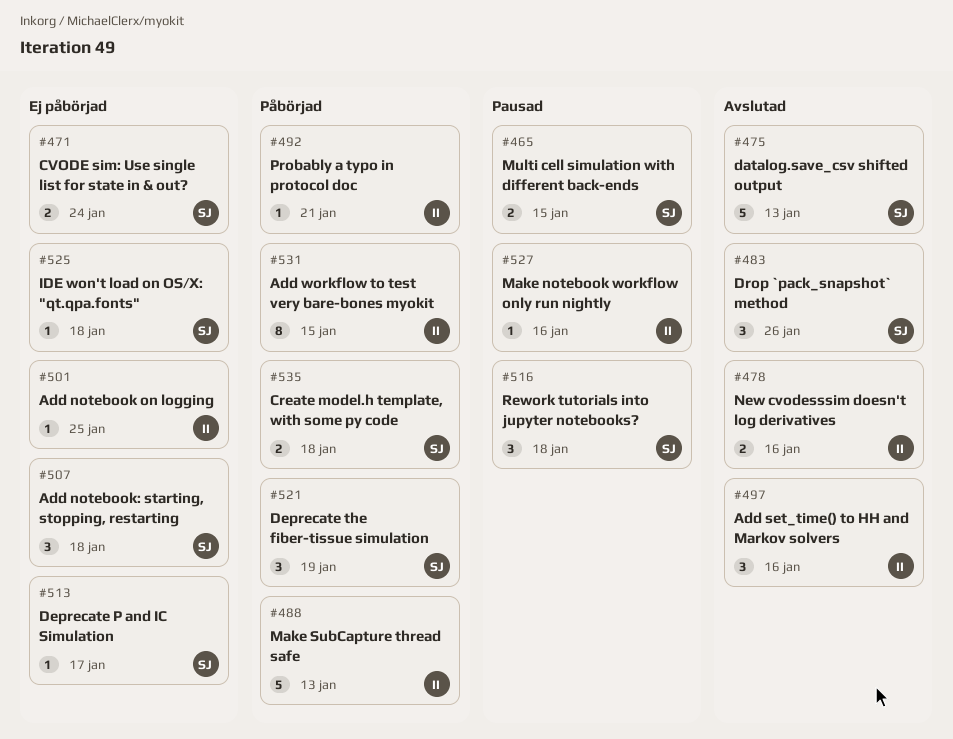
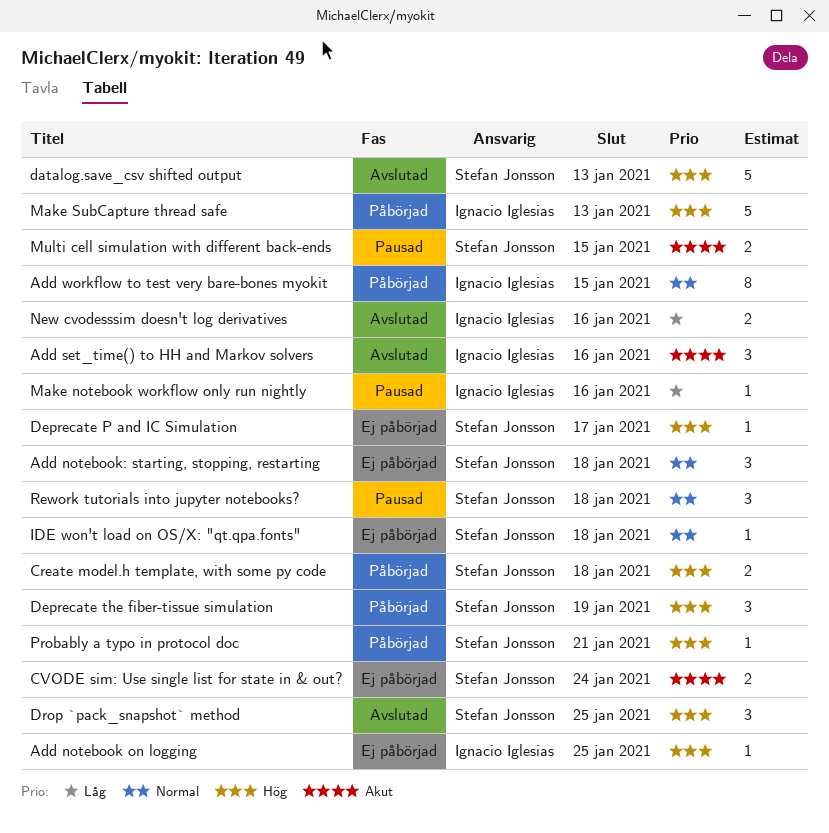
Drop `pack_snapshot` method, due: Jan 26 -> Jan 25
Probably a typo in protocol doc, owner: Ignacio Iglesias -> Stefan Jonsson

